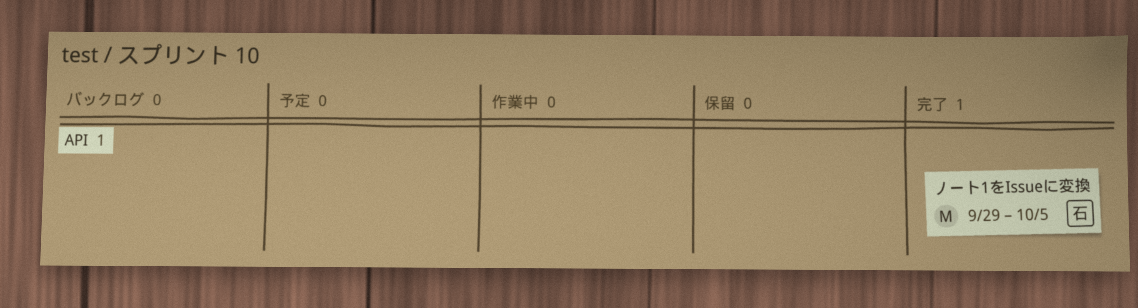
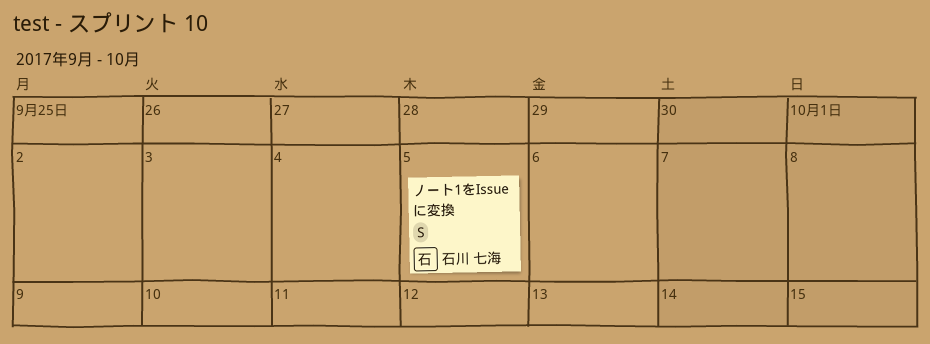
ノート1をIssueに変換, estimate: M -> S

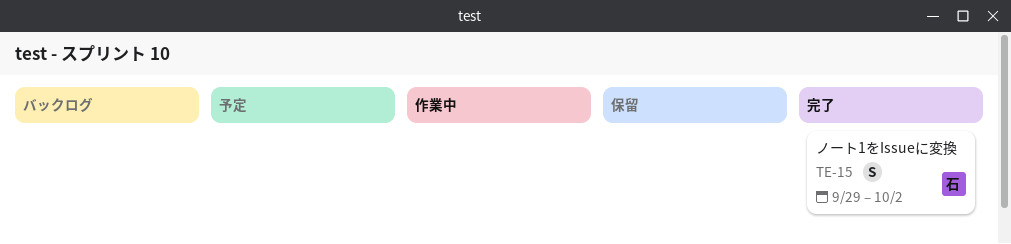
ノート1をIssueに変換, due: Oct 5 -> Oct 2

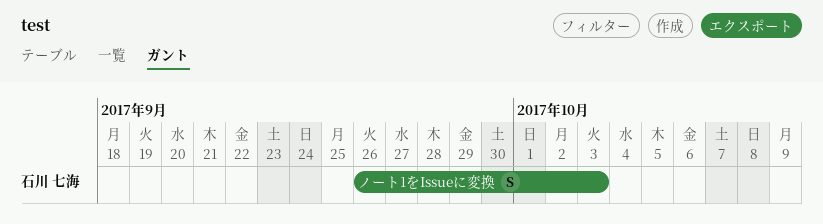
ノート1をIssueに変換, start: Sep 29 -> Sep 26
ノート1をIssueに変換, due: Oct 2 -> Oct 3

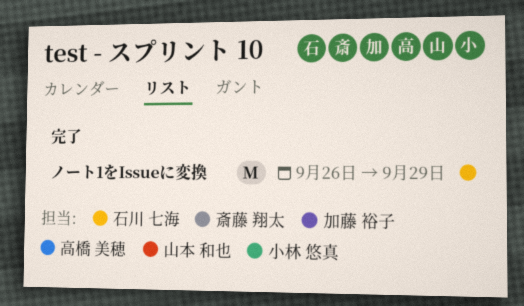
ノート1をIssueに変換, estimate: S -> M
ノート1をIssueに変換, due: Oct 3 -> Sep 29

